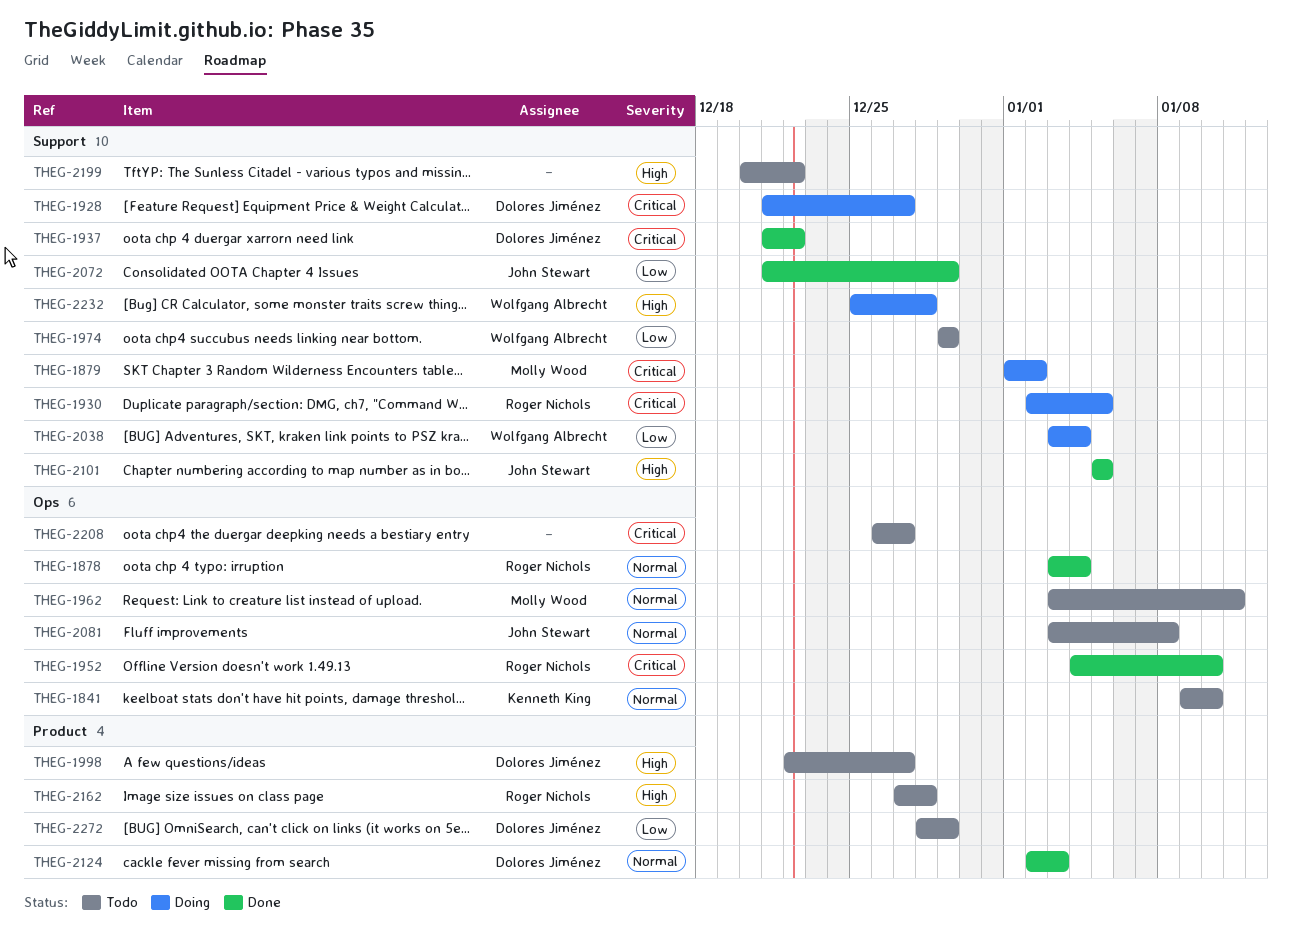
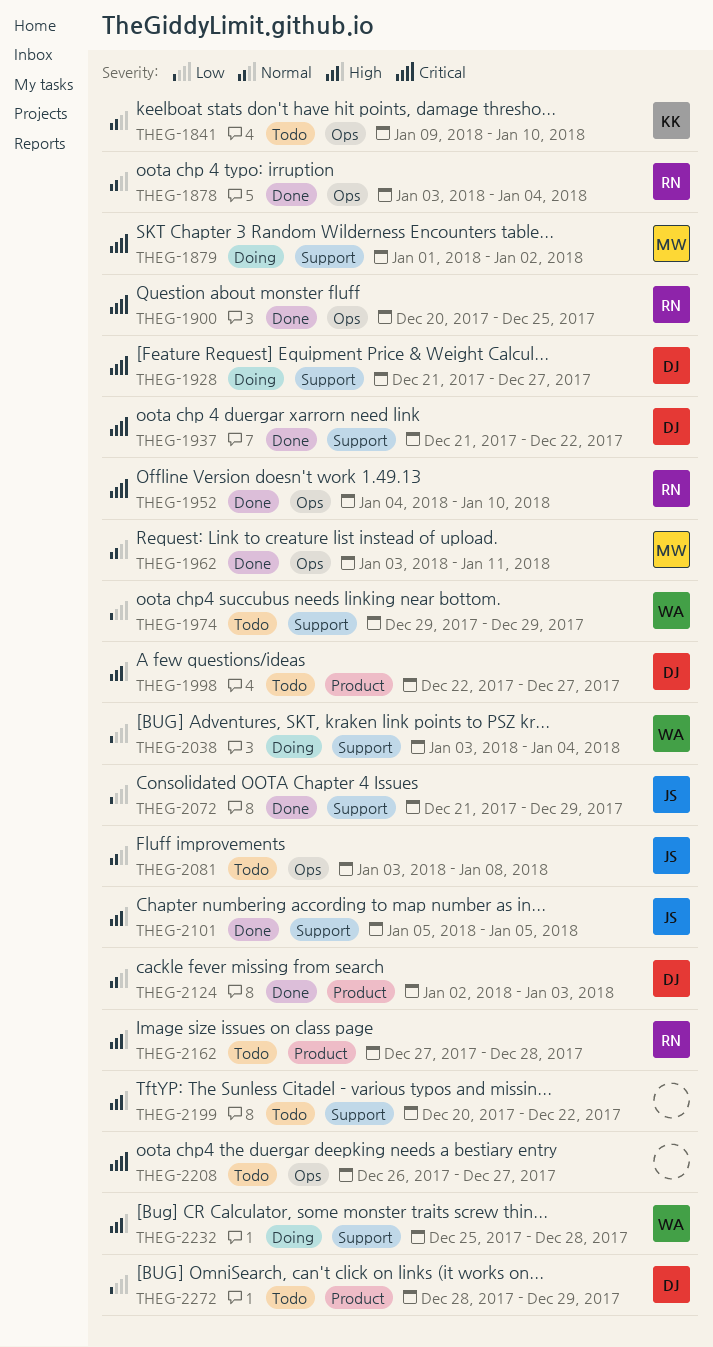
THEG-1900: none -> present
THEG-1930: present -> none
THEG-1962, status: Todo -> Done

